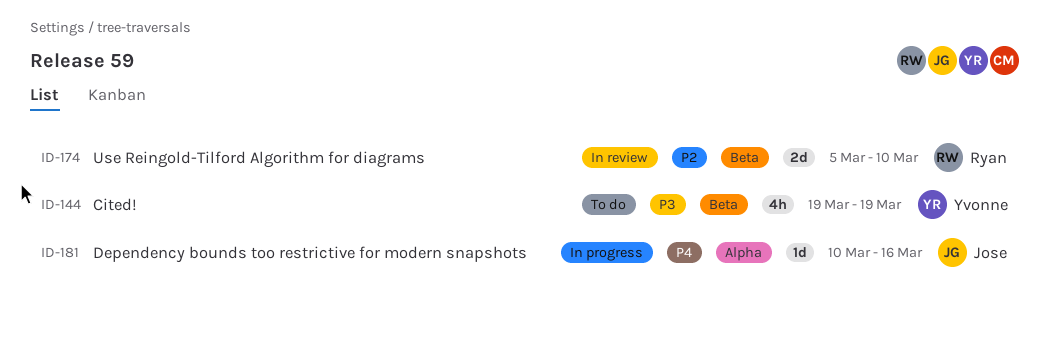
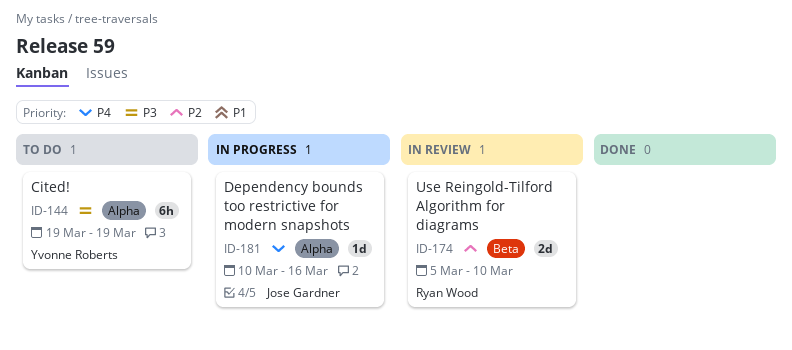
ID-144, label: Beta -> Alpha
ID-144, estimate: 4h -> 6h

